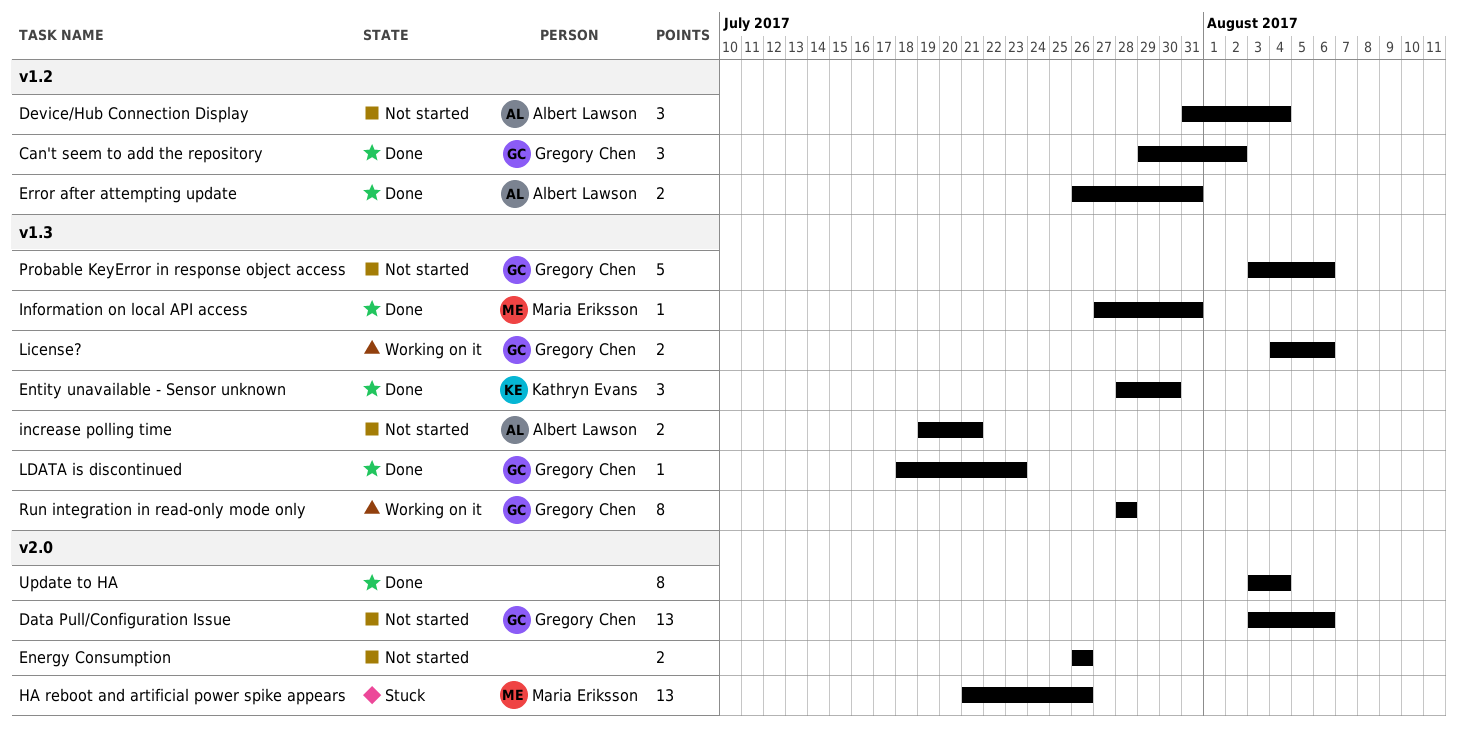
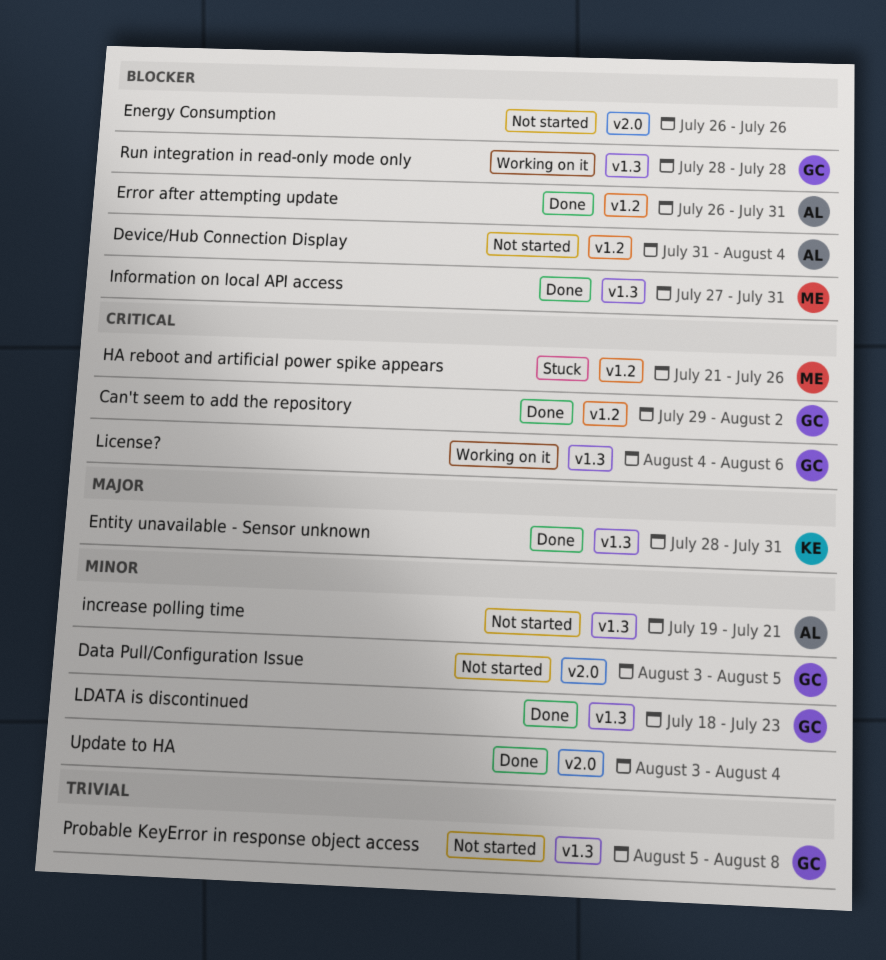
Data Pull/Configuration Issue, due: Aug 6 -> Aug 5
Entity unavailable - Sensor unknown, due: Jul 30 -> Jul 31
HA reboot and artificial power spike appears, label: v2.0 -> v1.2
Probable KeyError in response object access, start: Aug 3 -> Aug 5
Probable KeyError in response object access, due: Aug 6 -> Aug 8

